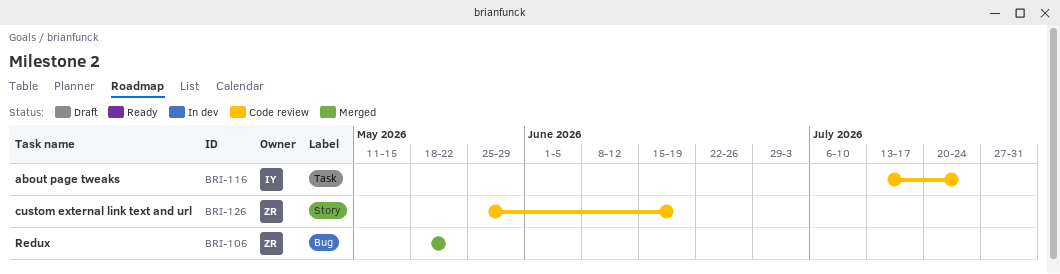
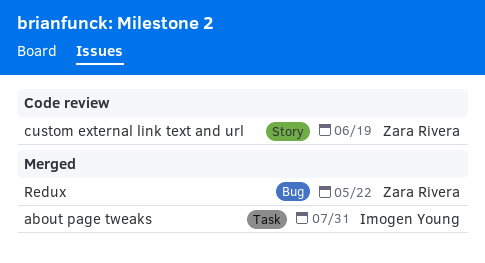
about page tweaks, status: Code review -> Merged
about page tweaks, due: Jul 24 -> Jul 31

